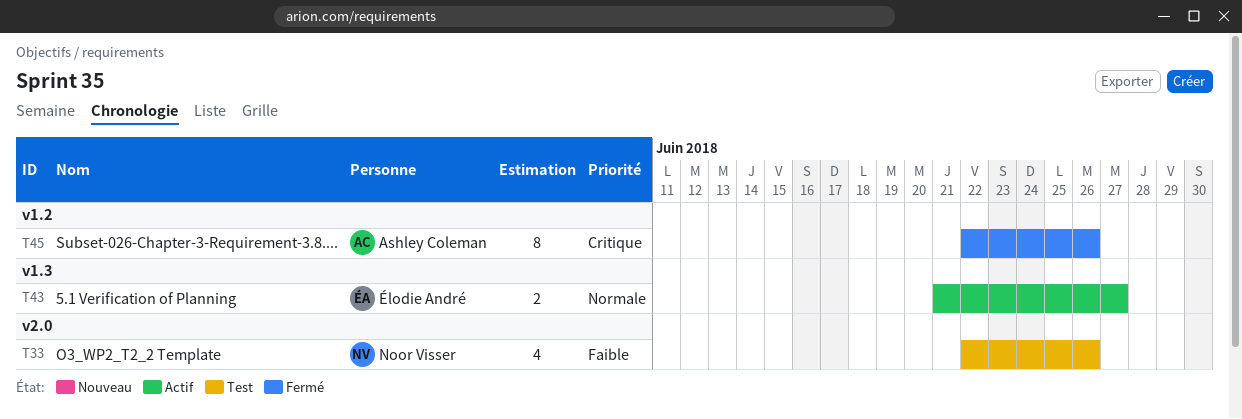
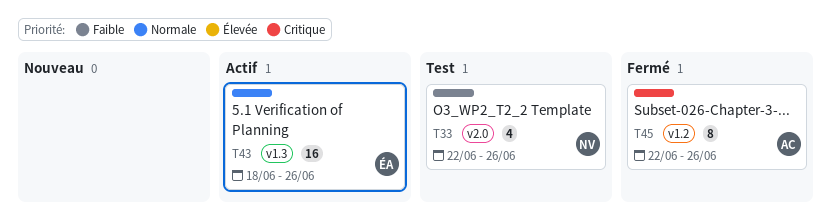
T43, estimate: 2 -> 16
T43, start: Jun 21 -> Jun 18
T43, due: Jun 27 -> Jun 26

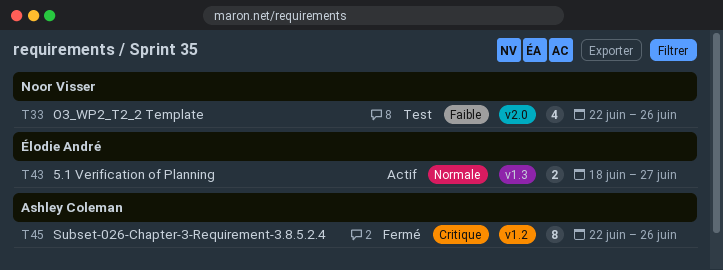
T43, estimate: 16 -> 2
T43, due: Jun 26 -> Jun 27

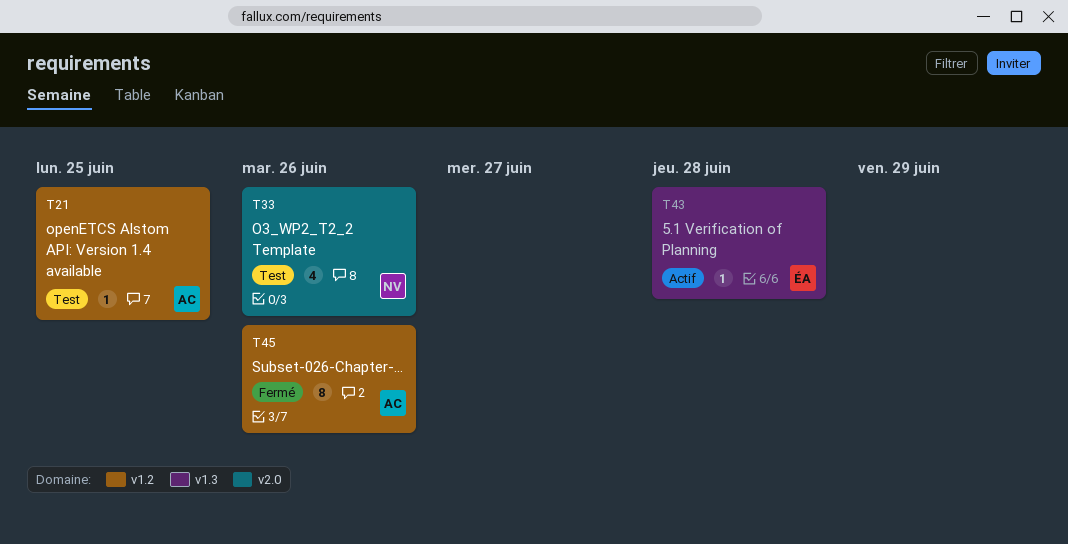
T21: none -> present
T43, estimate: 2 -> 1
T43, due: Jun 27 -> Jun 28

